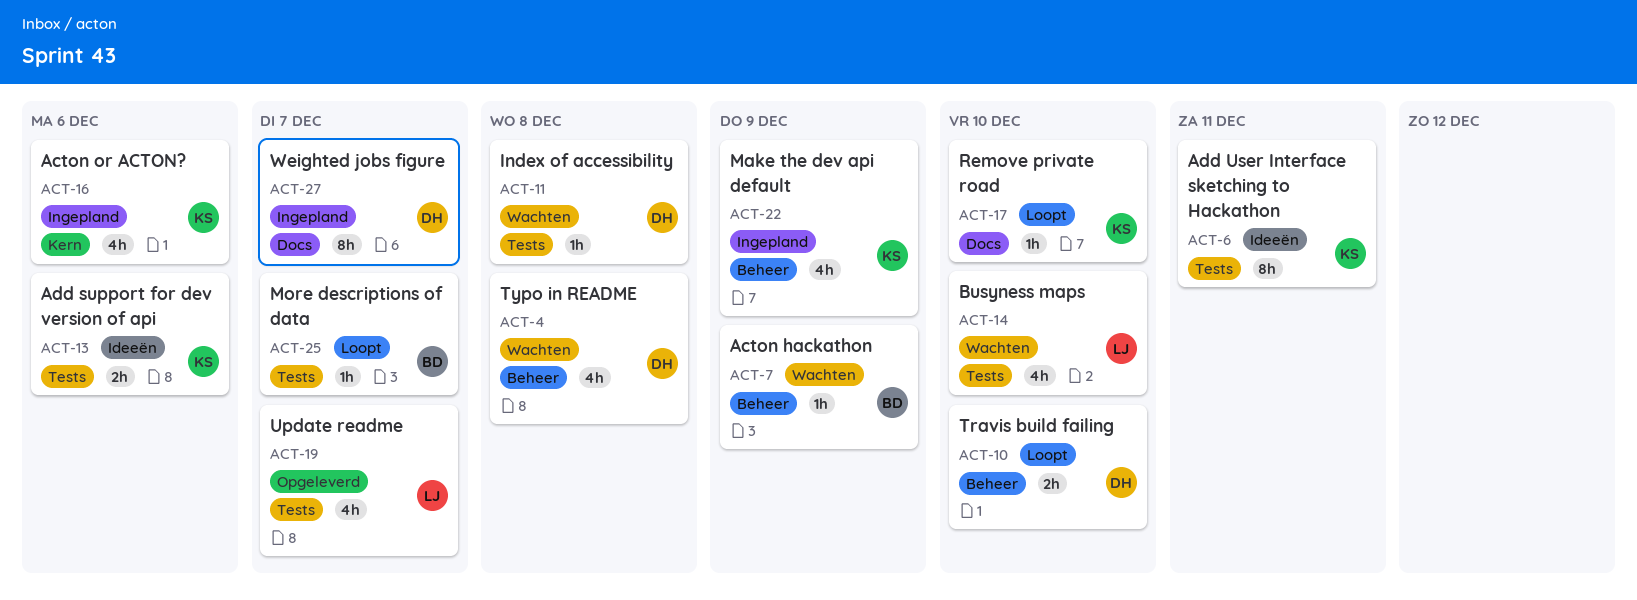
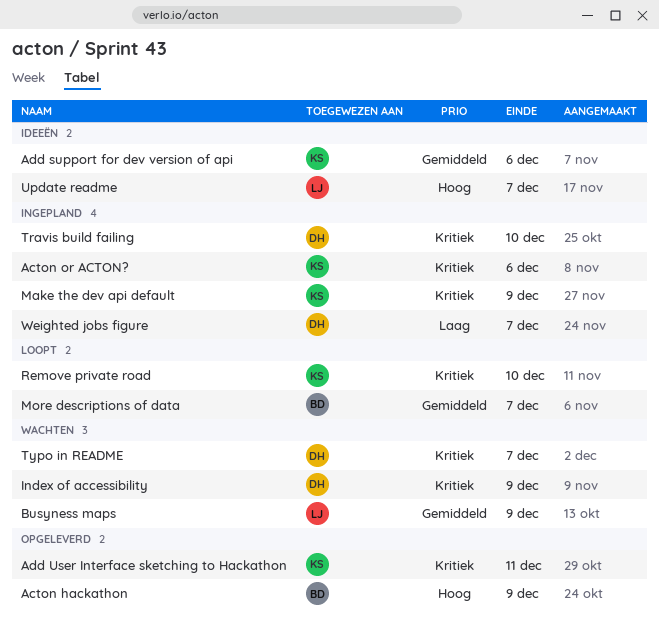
Acton hackathon, status: Wachten -> Opgeleverd
Add User Interface sketching to Hackathon, status: Ideeën -> Opgeleverd
Busyness maps, due: Dec 10 -> Dec 9
Index of accessibility, due: Dec 8 -> Dec 9
Travis build failing, status: Loopt -> Ingepland
Typo in README, due: Dec 8 -> Dec 7
Update readme, status: Opgeleverd -> Ideeën

